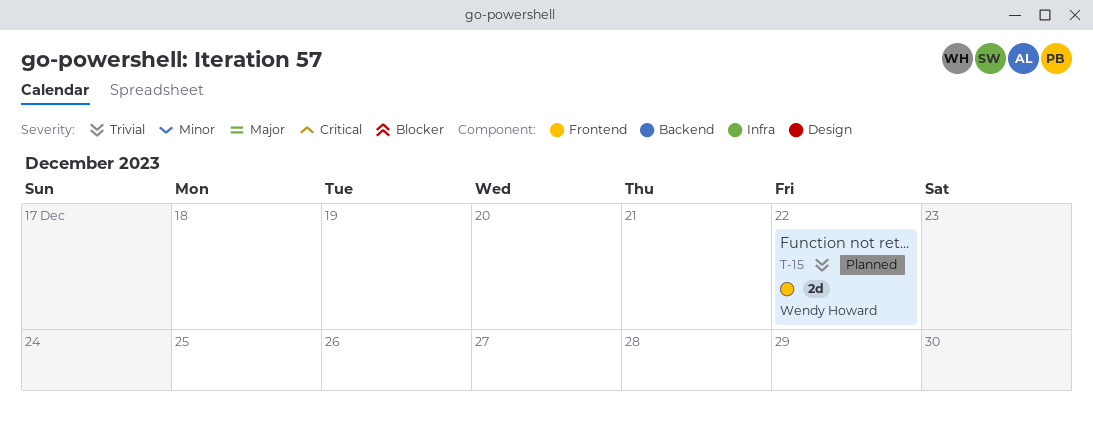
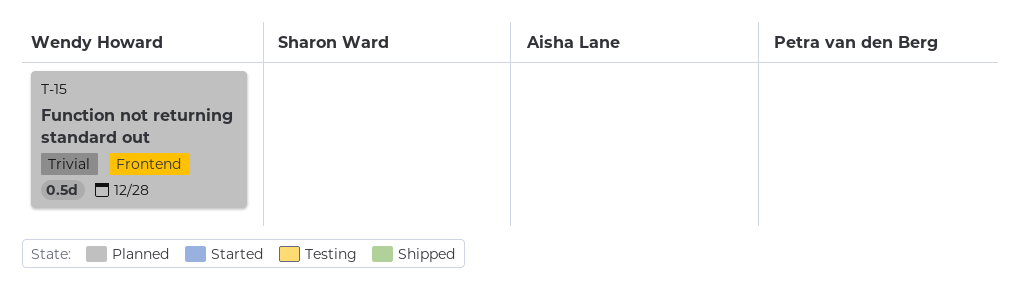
T-15, estimate: 2d -> 0.5d
T-15, due: Dec 22 -> Dec 28

